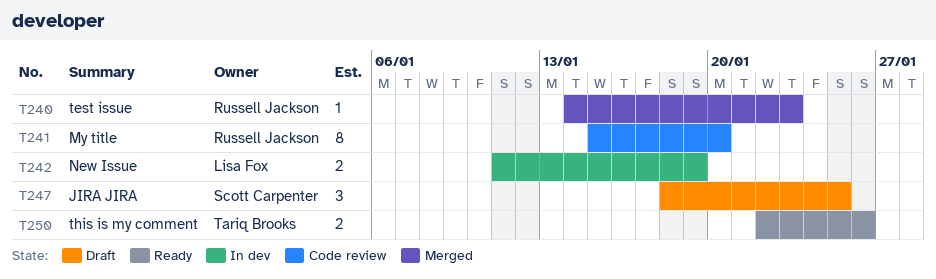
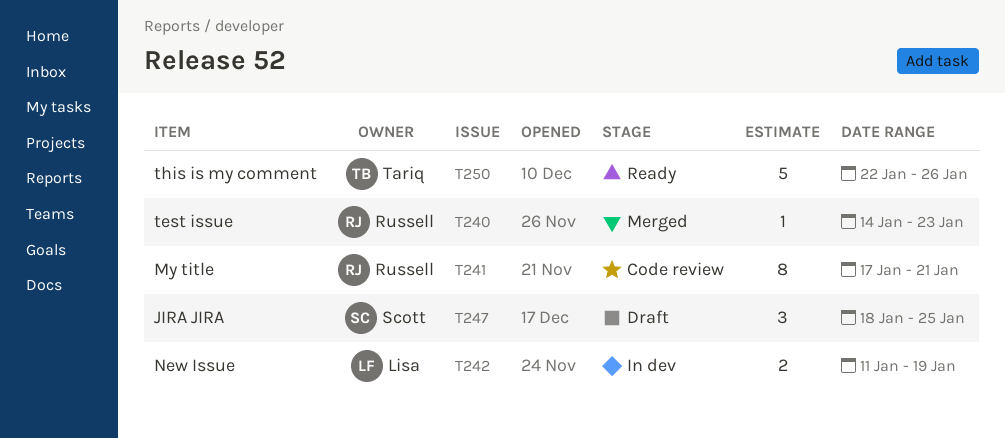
T241, start: Jan 15 -> Jan 17
T241, due: Jan 20 -> Jan 21
T250, estimate: 2 -> 5

